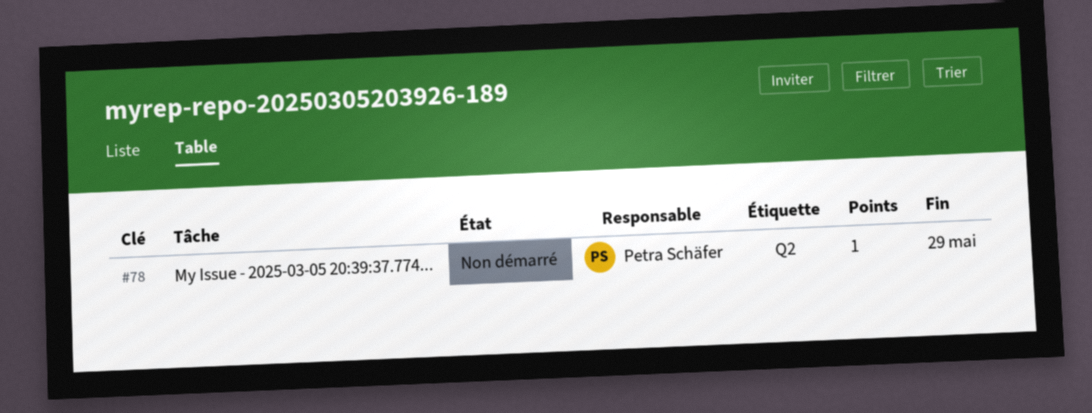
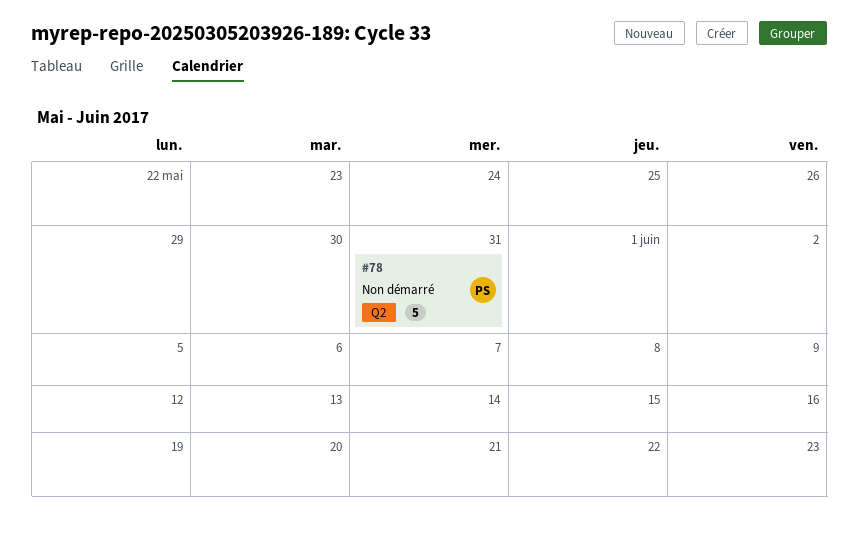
#78, estimate: 1 -> 5
#78, due: May 29 -> May 31

